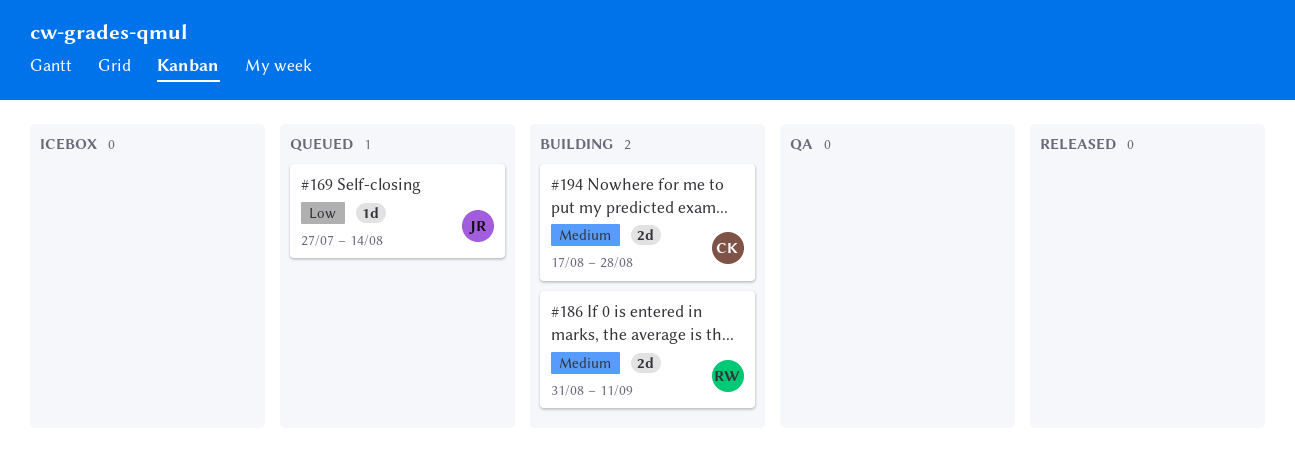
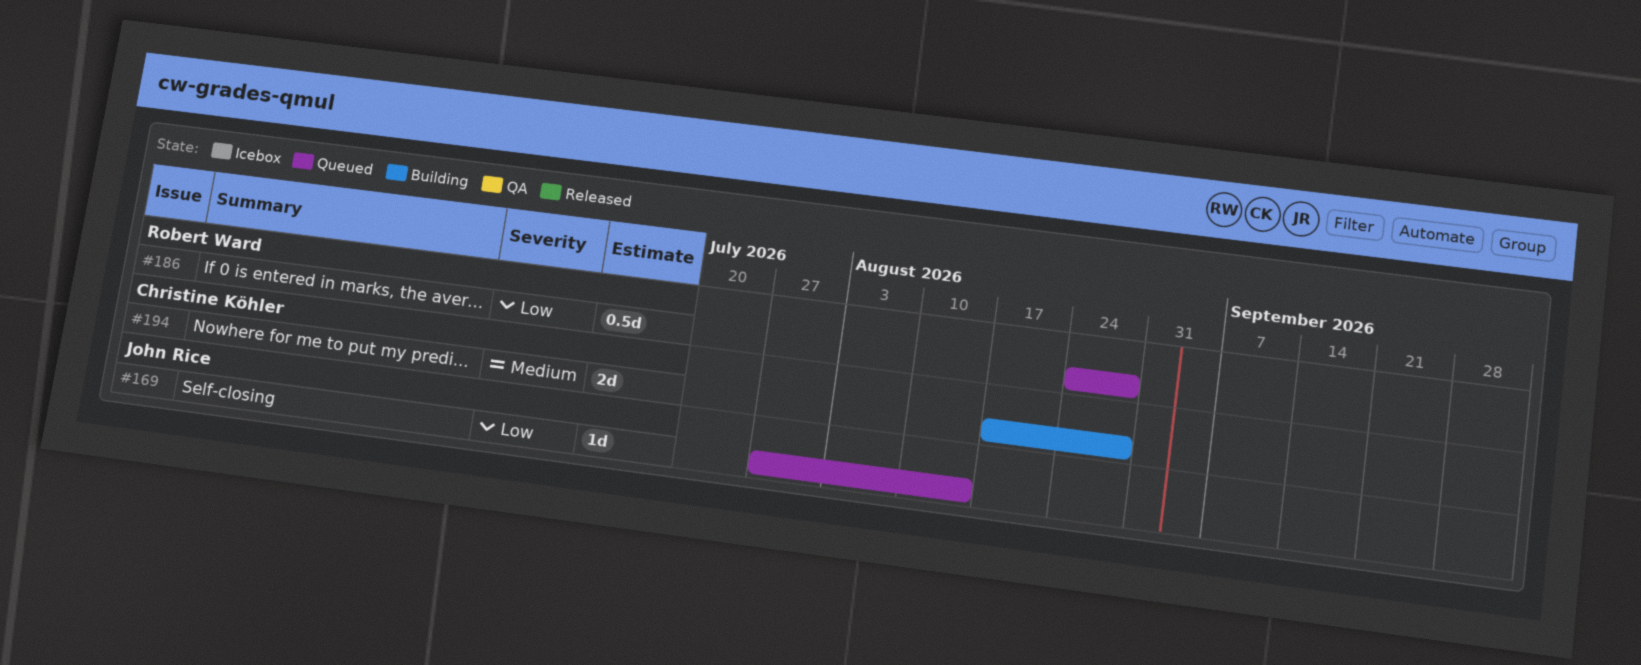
#186, status: Building -> Queued
#186, priority: Medium -> Low
#186, estimate: 2d -> 0.5d
#186, start: Aug 31 -> Aug 24
#186, due: Sep 11 -> Aug 28

